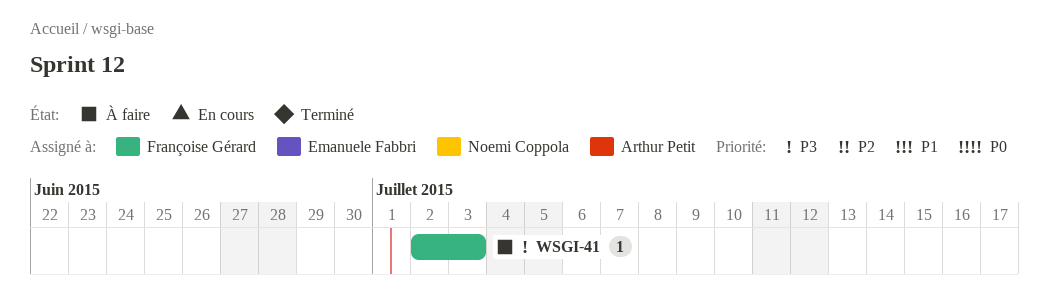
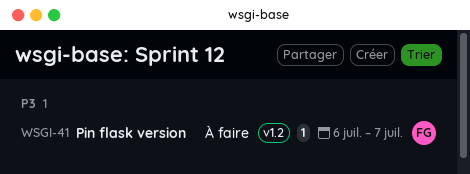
WSGI-41, start: Jul 2 -> Jul 6
WSGI-41, due: Jul 3 -> Jul 7

